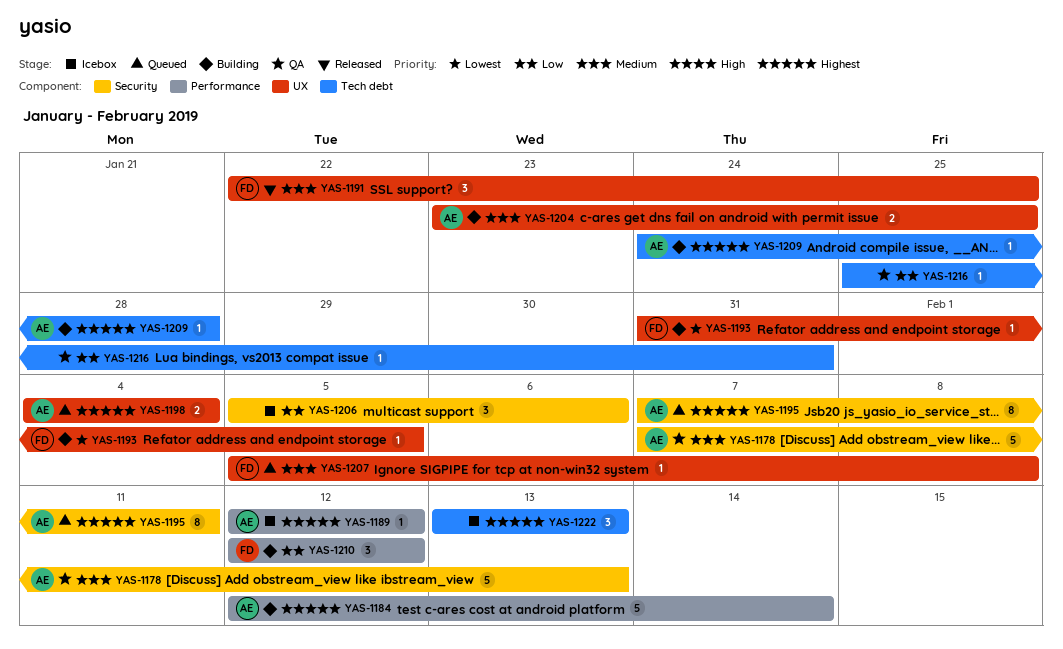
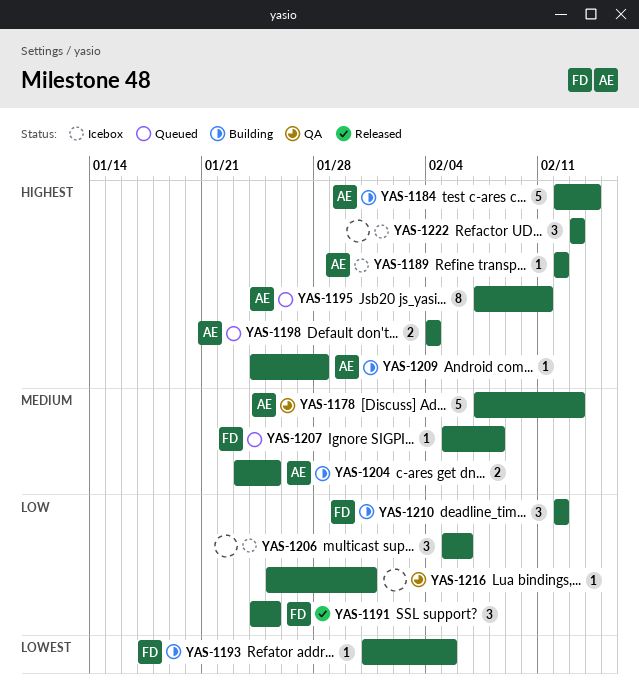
YAS-1191, priority: Medium -> Low
YAS-1191, start: Jan 22 -> Jan 24

